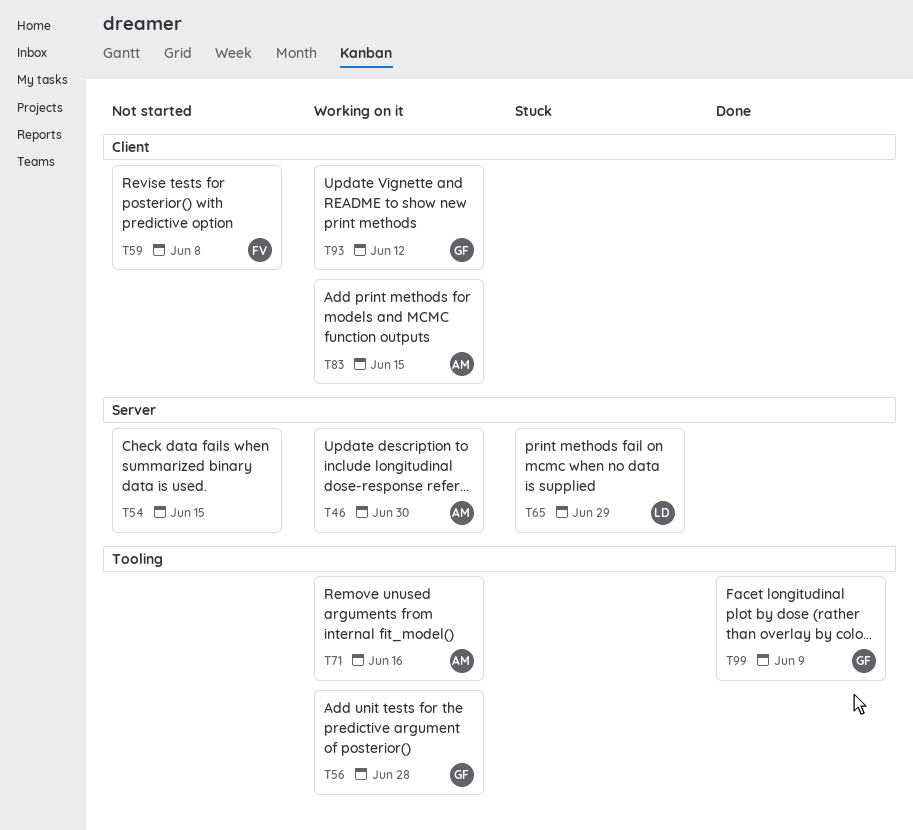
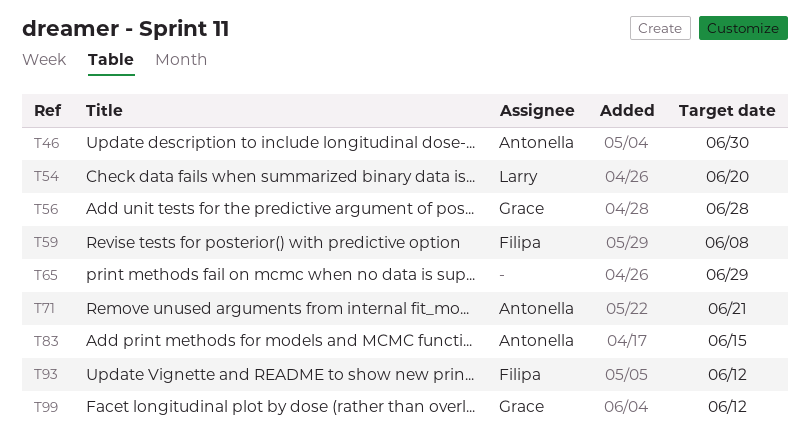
T54, owner: none -> Larry
T54, due: Jun 15 -> Jun 20
T65, owner: Larry -> none
T71, due: Jun 16 -> Jun 21
T93, owner: Grace -> Filipa
T99, due: Jun 9 -> Jun 12

